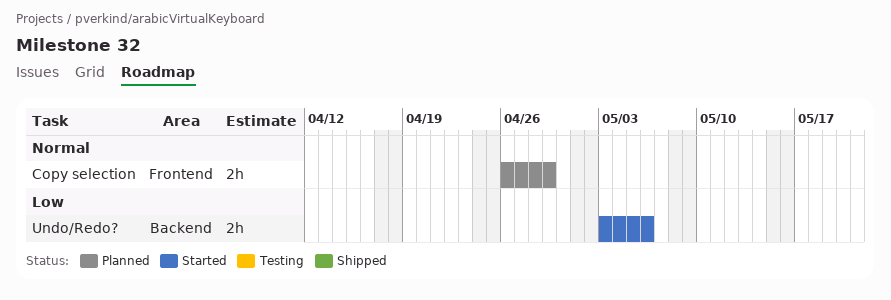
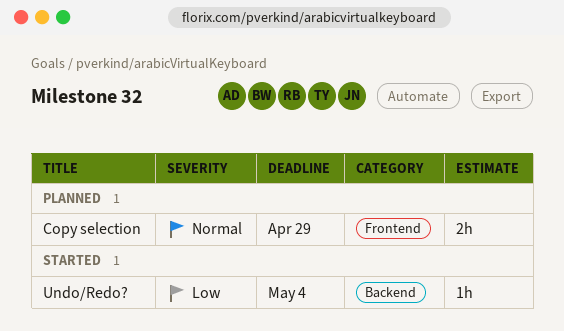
Undo/Redo?, estimate: 2h -> 1h
Undo/Redo?, due: May 6 -> May 4

